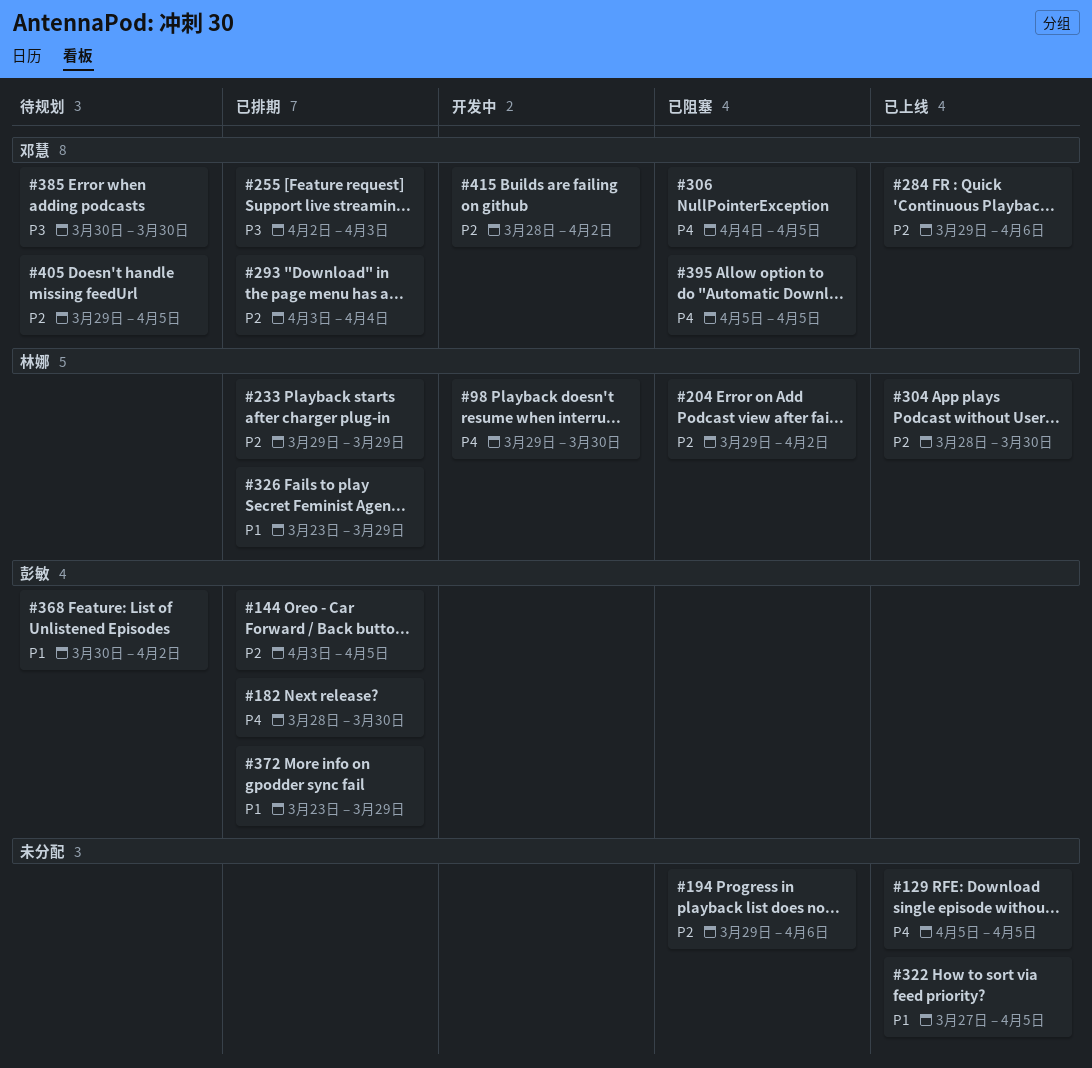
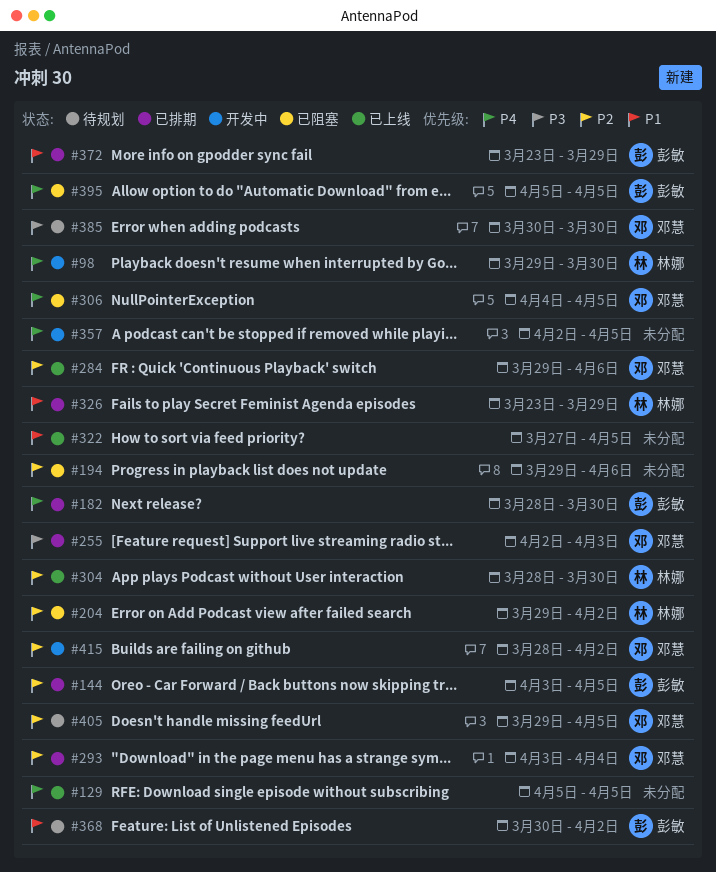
#233: present -> none
#357: none -> present
#395, owner: 邓慧 -> 彭敏

